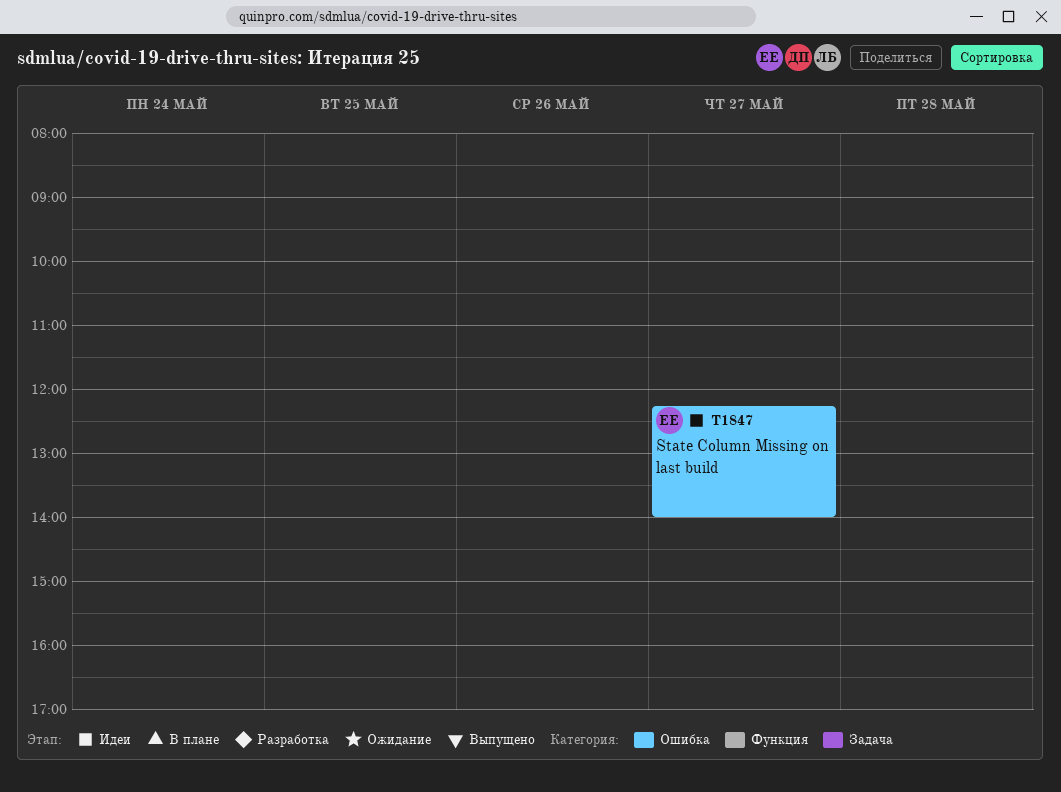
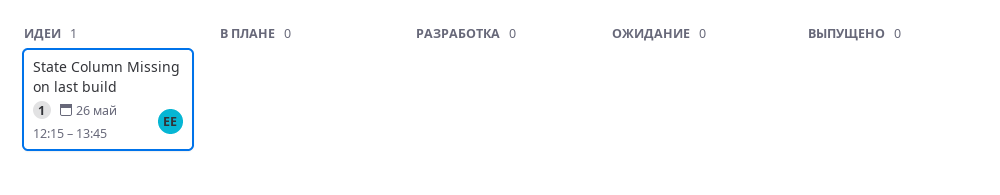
State Column Missing on last build, day: May 27 -> May 26
State Column Missing on last build, ends: 14:00 -> 13:45

